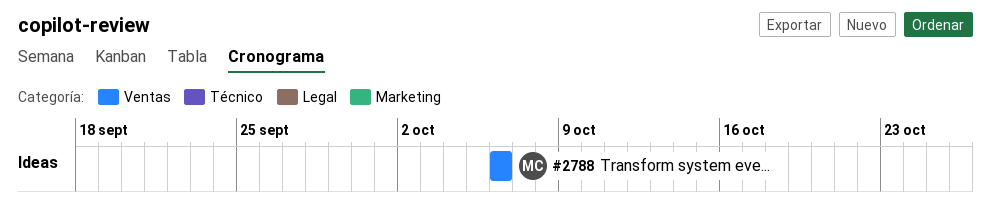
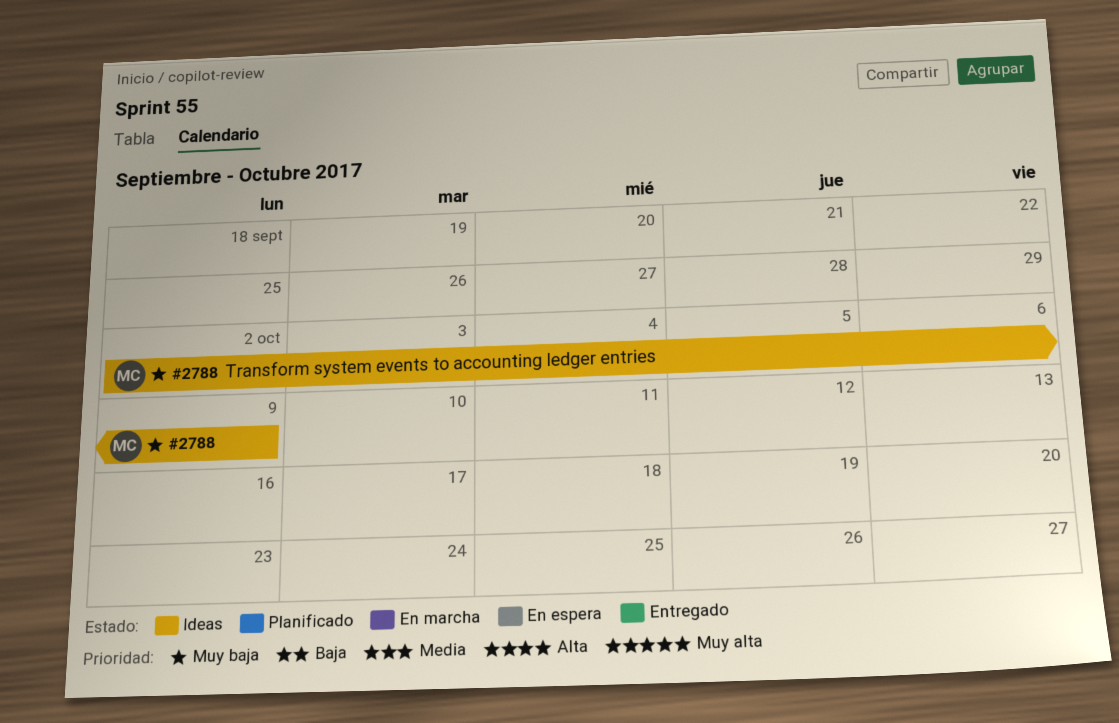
#2788, start: Oct 6 -> Oct 2
#2788, due: Oct 6 -> Oct 9

